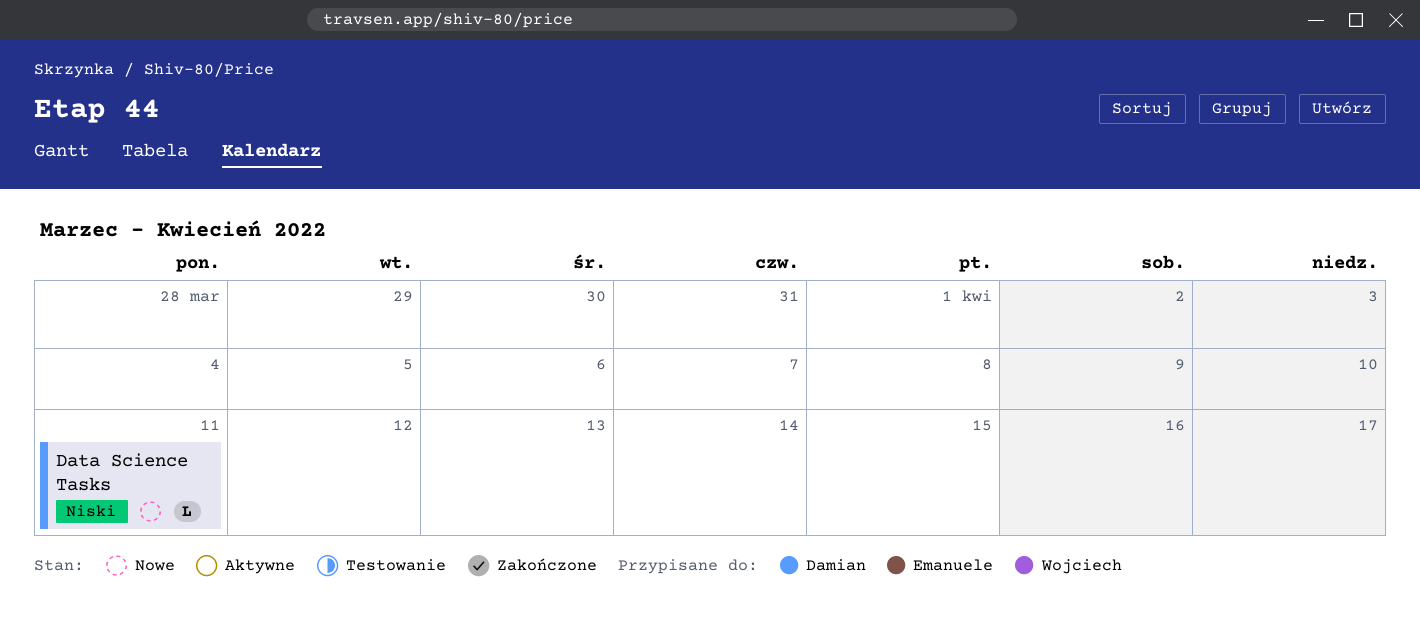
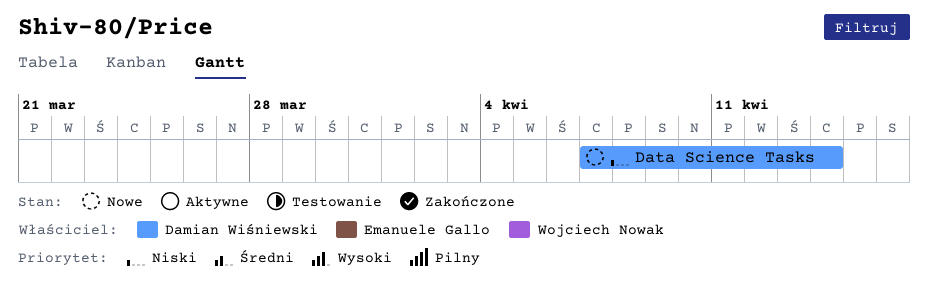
Data Science Tasks, due: Apr 11 -> Apr 14

